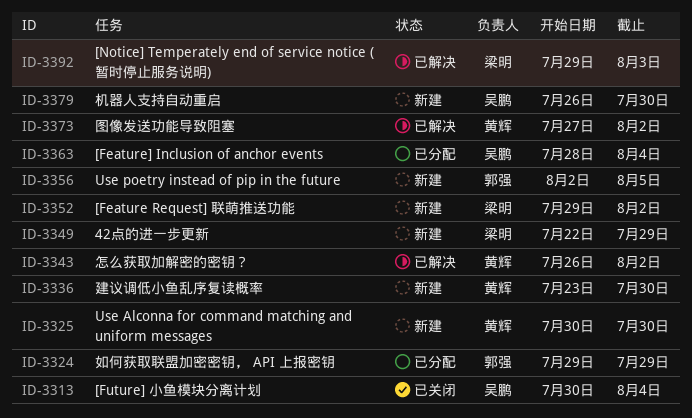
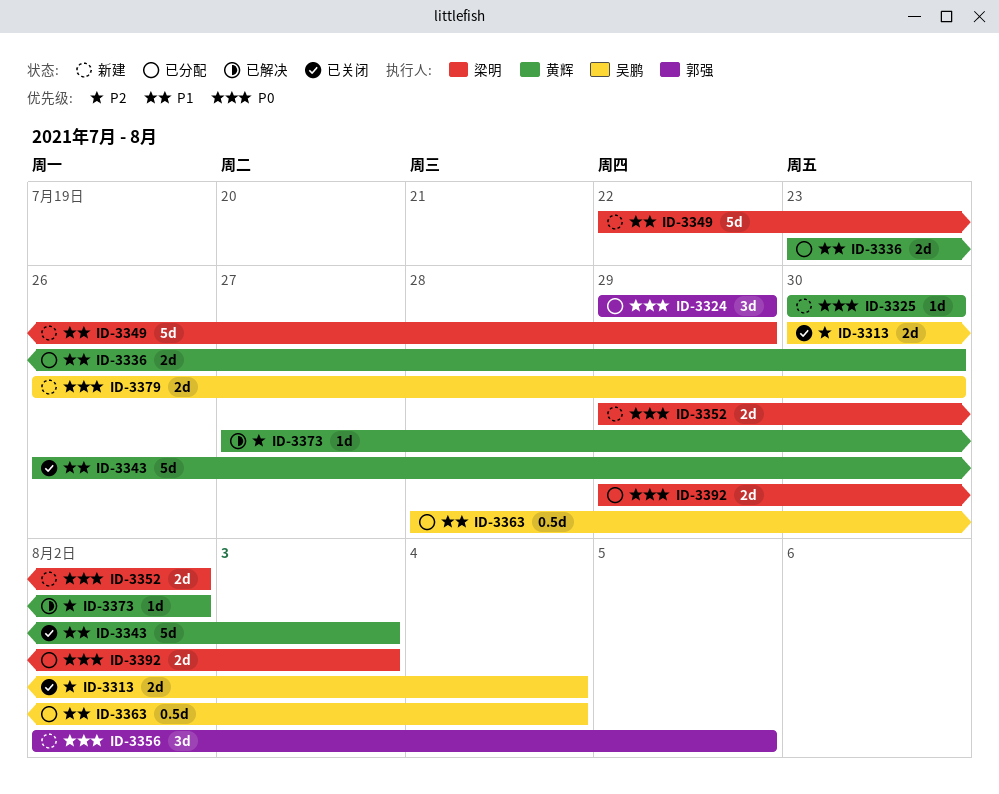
ID-3336, status: 新建 -> 已分配
ID-3343, status: 已解决 -> 已关闭
ID-3343, due: Aug 2 -> Aug 3
ID-3392, status: 已解决 -> 已分配

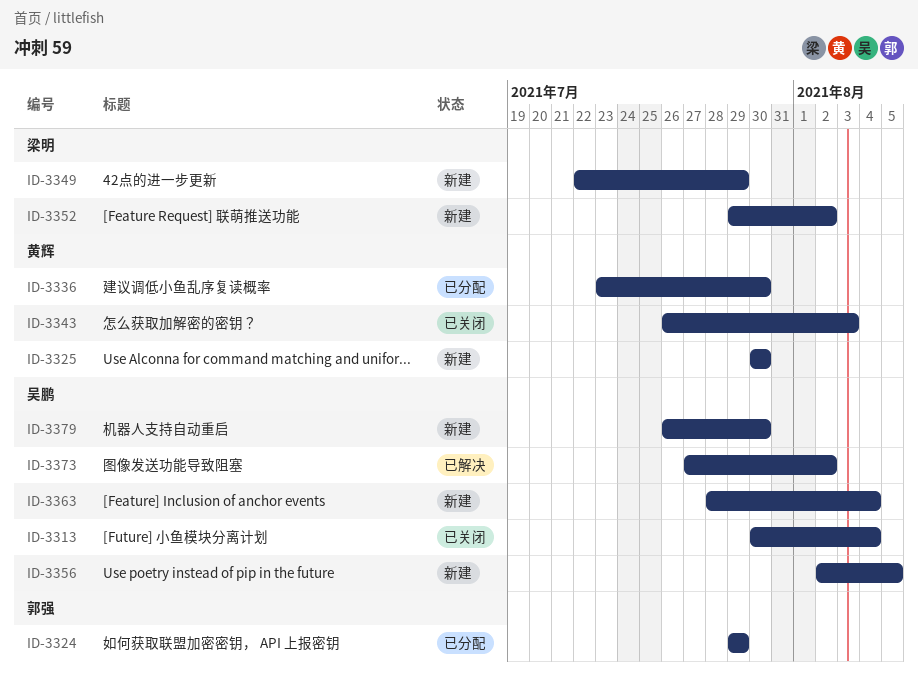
ID-3356, owner: 郭强 -> 吴鹏
ID-3363, status: 已分配 -> 新建
ID-3373, owner: 黄辉 -> 吴鹏
ID-3392: present -> none

